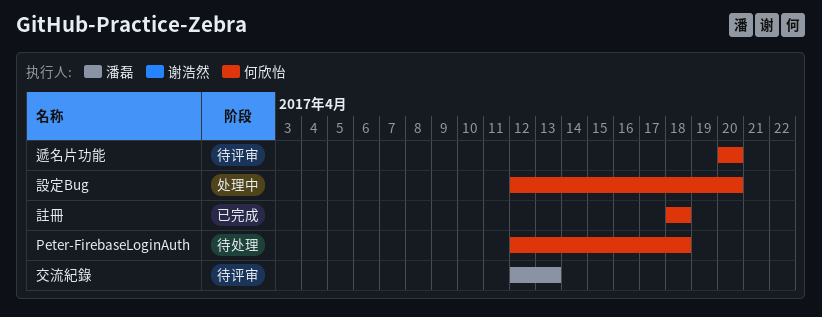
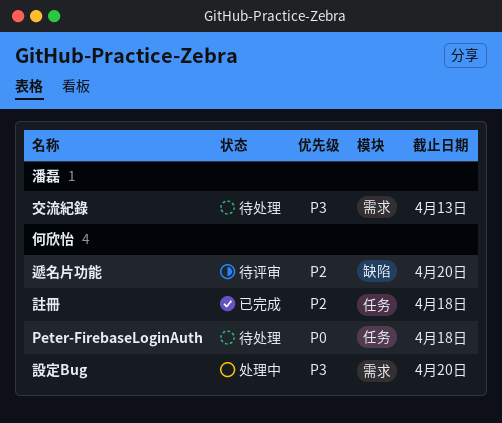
交流紀錄, status: 待评审 -> 待处理

